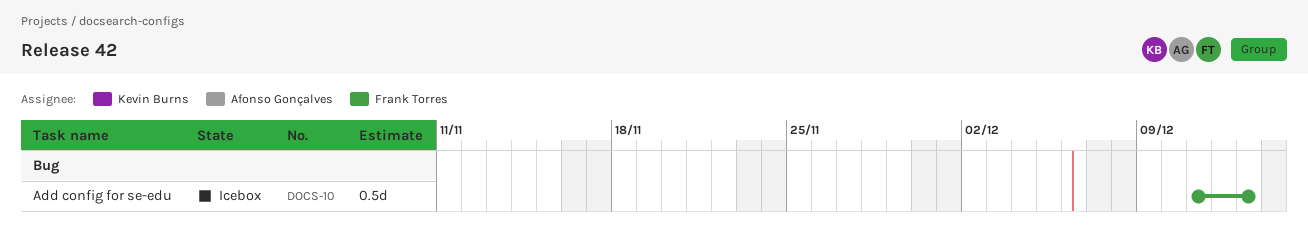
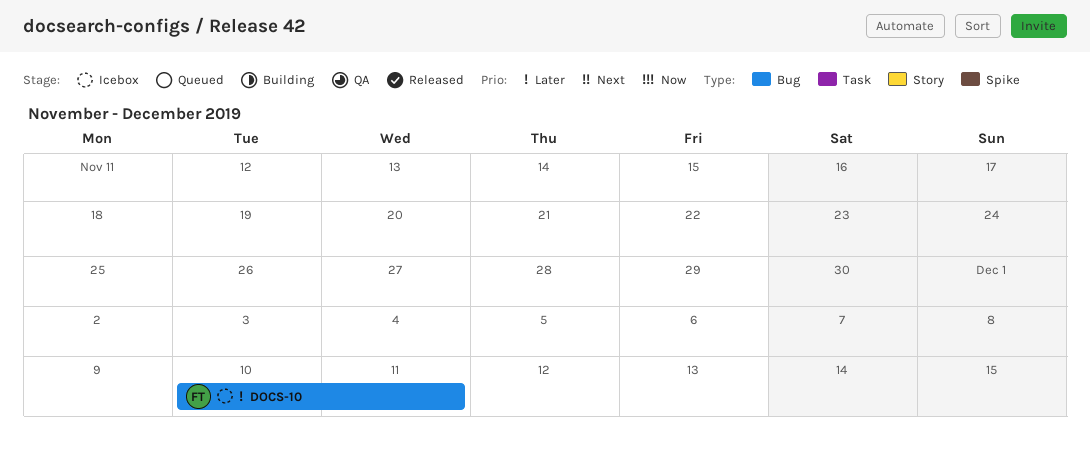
DOCS-10, start: Dec 11 -> Dec 10
DOCS-10, due: Dec 13 -> Dec 11

